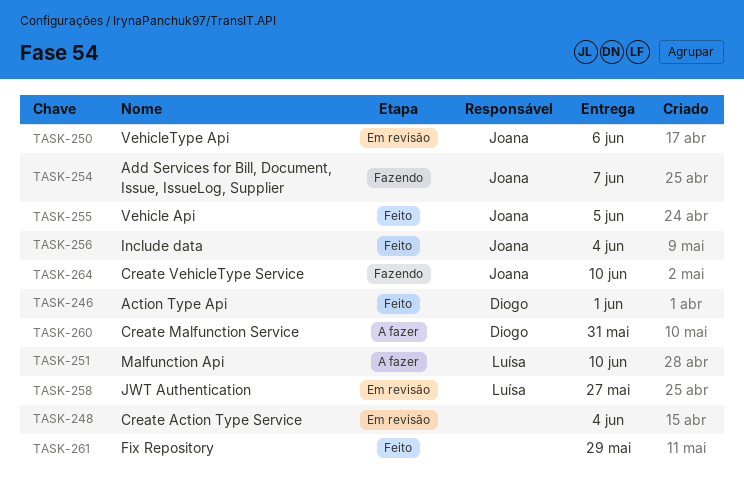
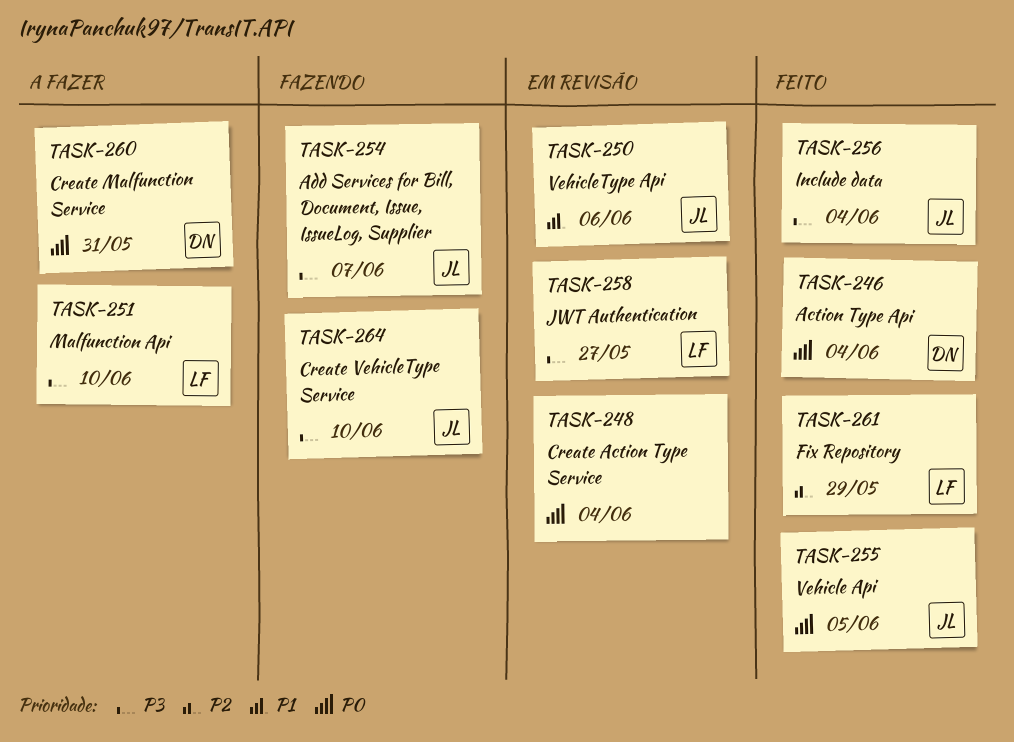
TASK-246, due: Jun 1 -> Jun 4
TASK-261, owner: none -> Luísa

